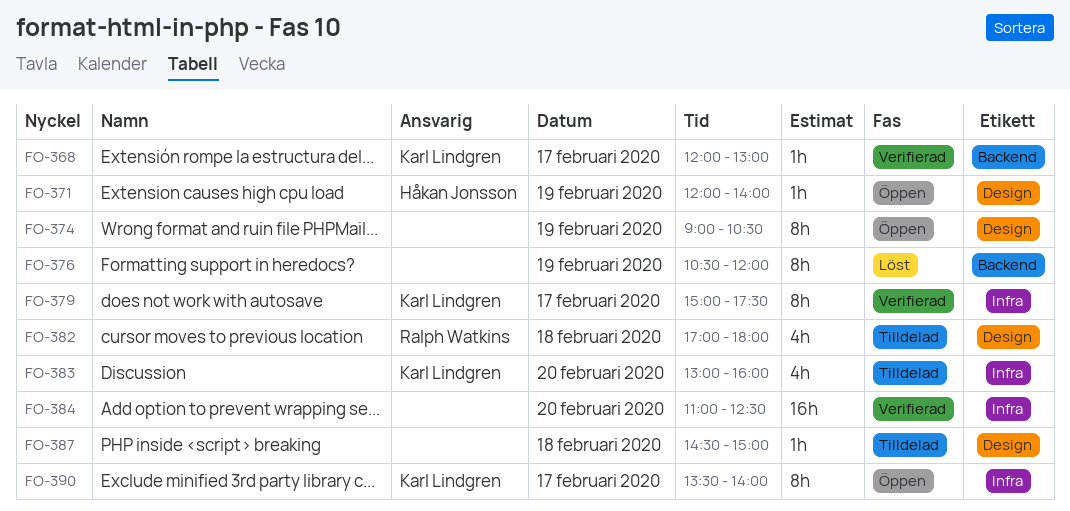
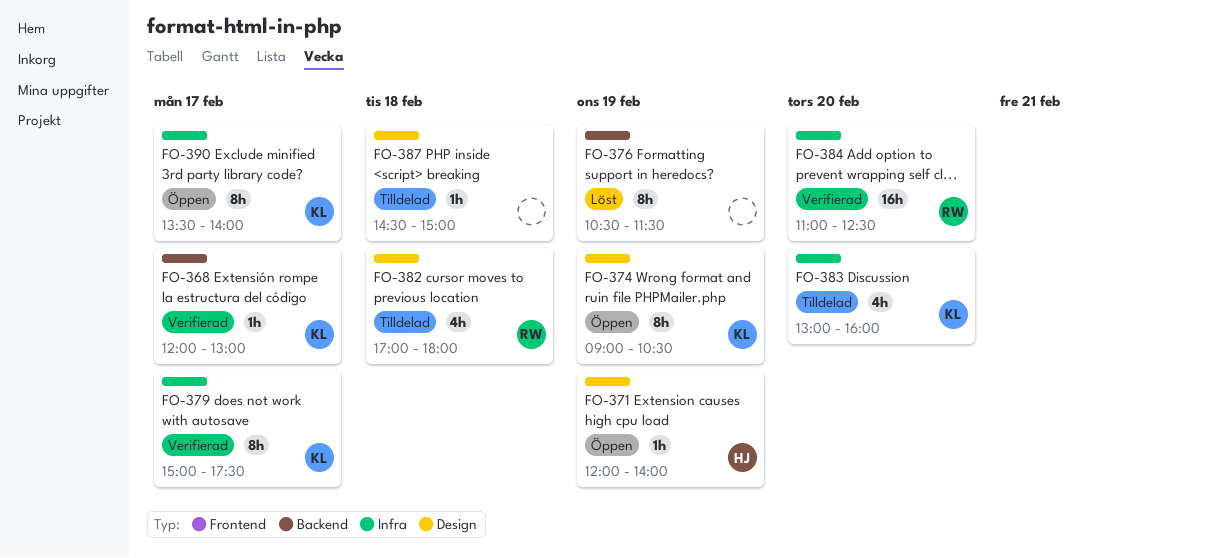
FO-374, owner: none -> Karl Lindgren
FO-376, ends: 12:00 -> 11:30
FO-384, owner: none -> Ralph Watkins

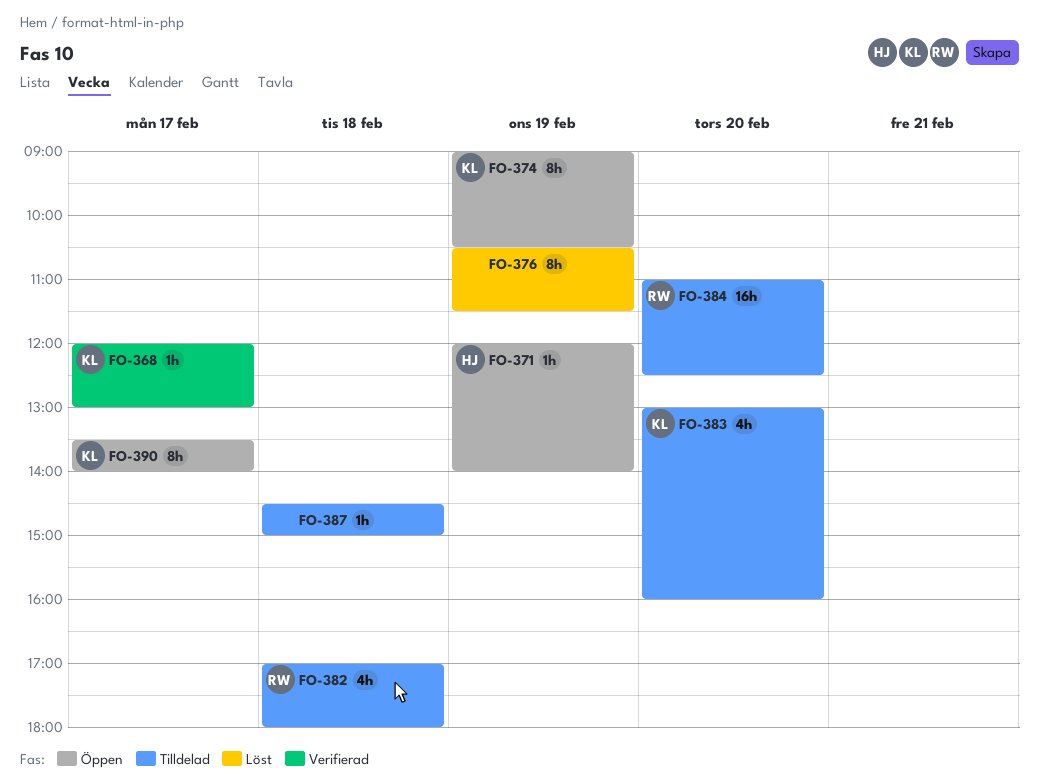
FO-379: present -> none
FO-384, status: Verifierad -> Tilldelad

